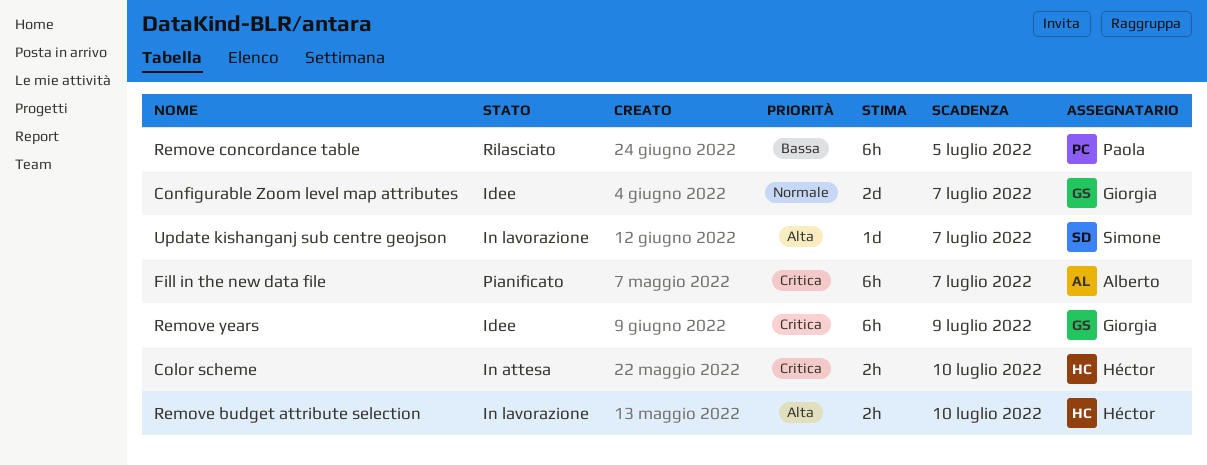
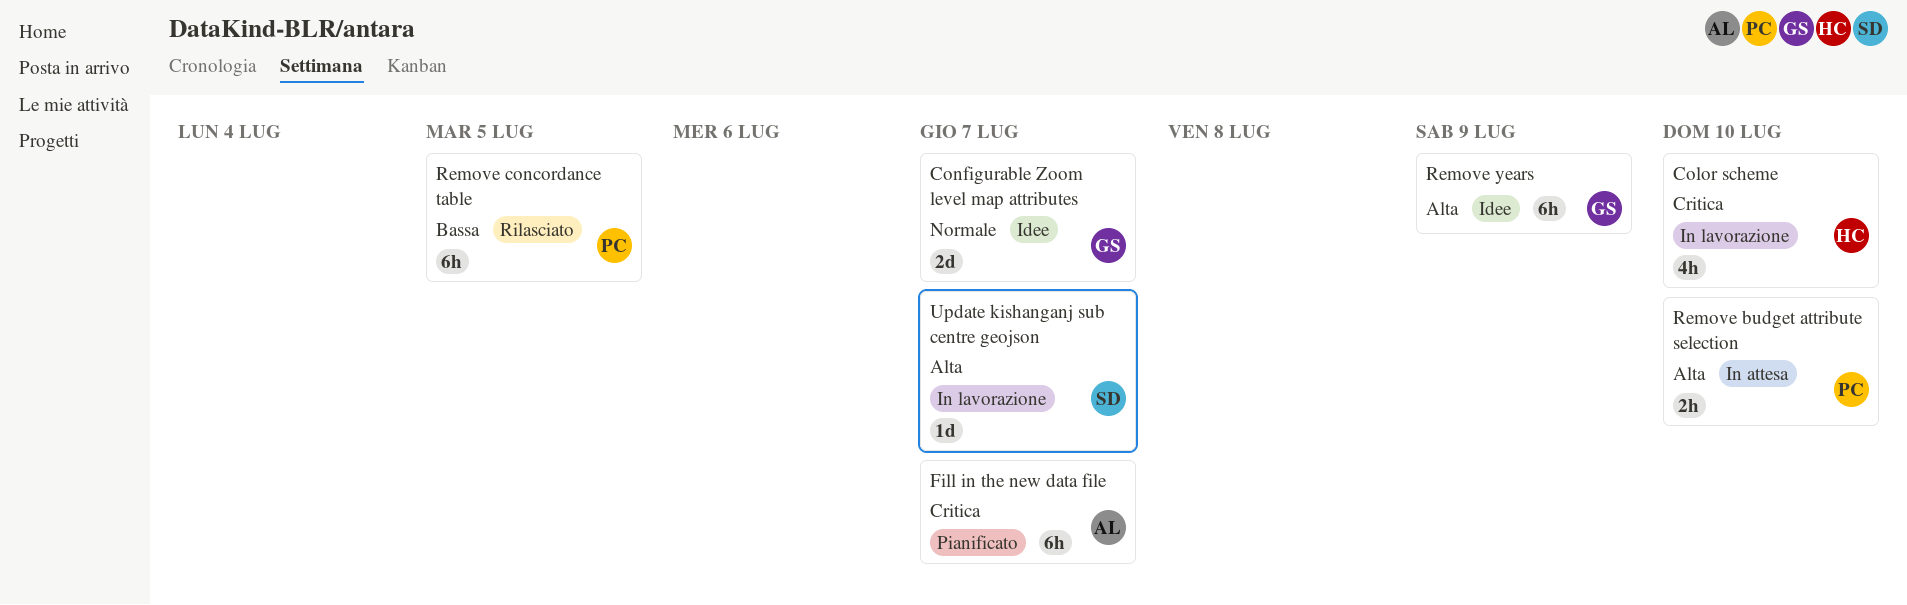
Color scheme, status: In attesa -> In lavorazione
Color scheme, estimate: 2h -> 4h
Remove budget attribute selection, status: In lavorazione -> In attesa
Remove budget attribute selection, owner: Héctor -> Paola
Remove years, priority: Critica -> Alta

